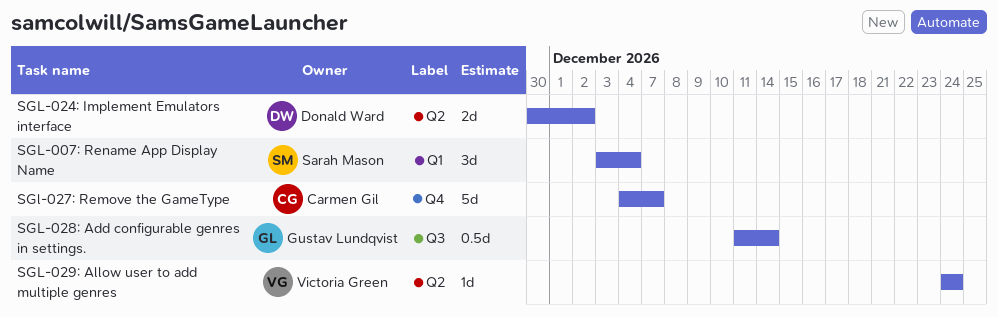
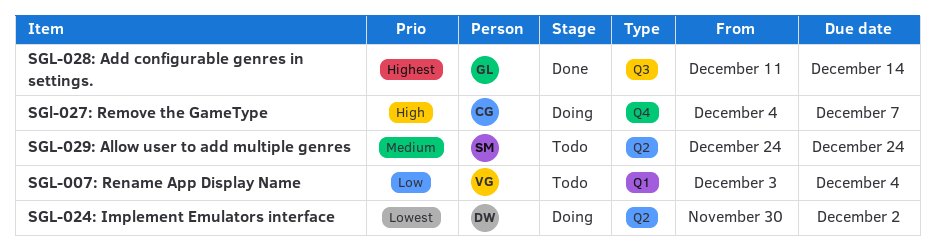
SGL-007: Rename App Display Name, owner: Sarah Mason -> Victoria Green
SGL-029: Allow user to add multiple genres, owner: Victoria Green -> Sarah Mason

